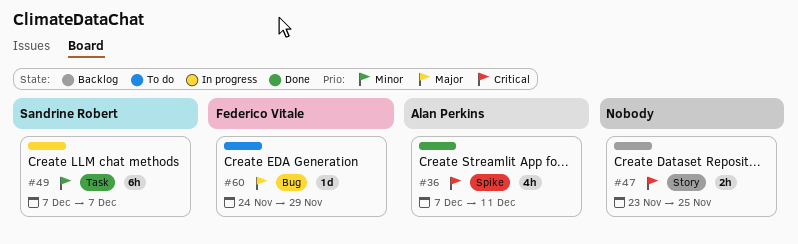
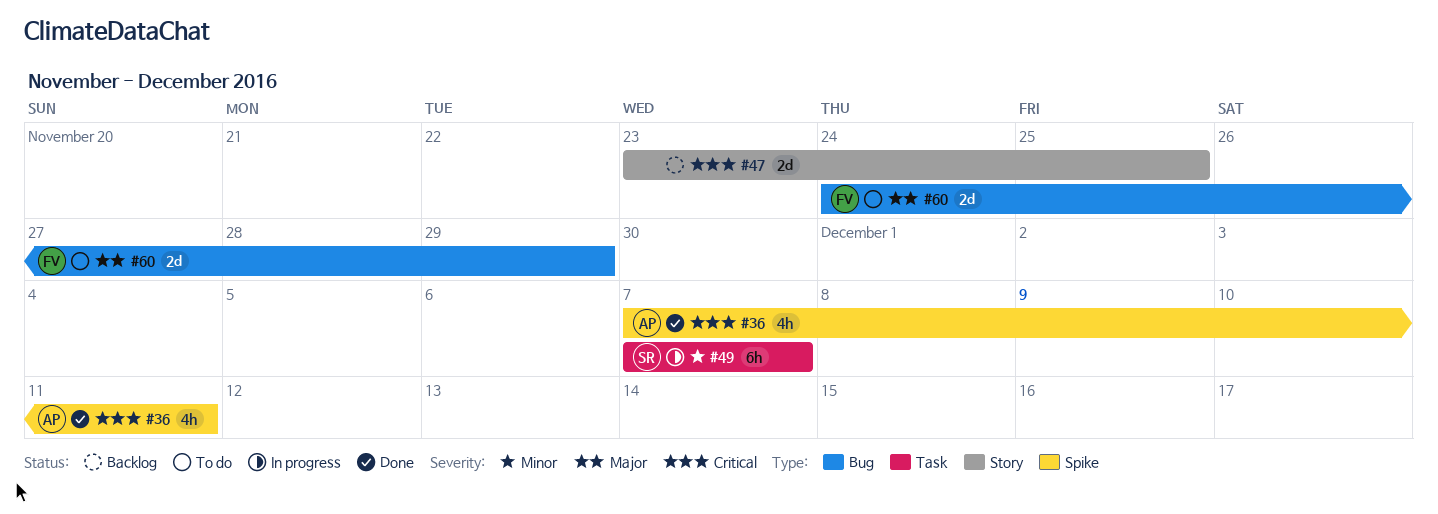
#47, estimate: 2h -> 2d
#60, estimate: 1d -> 2d

